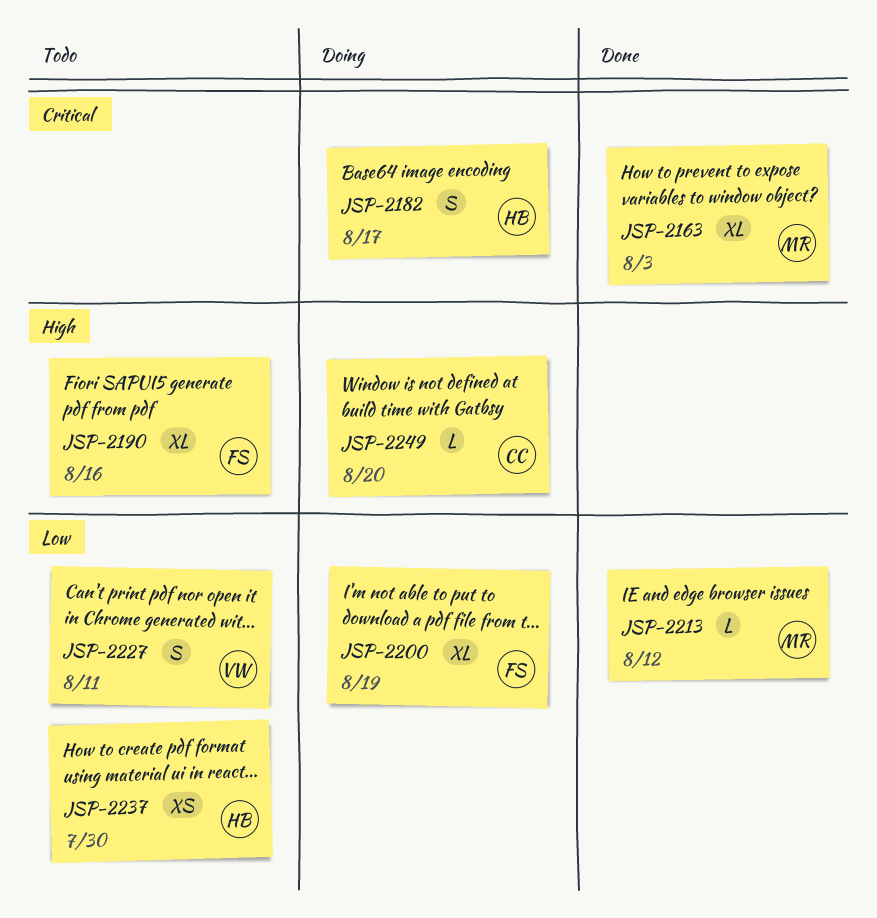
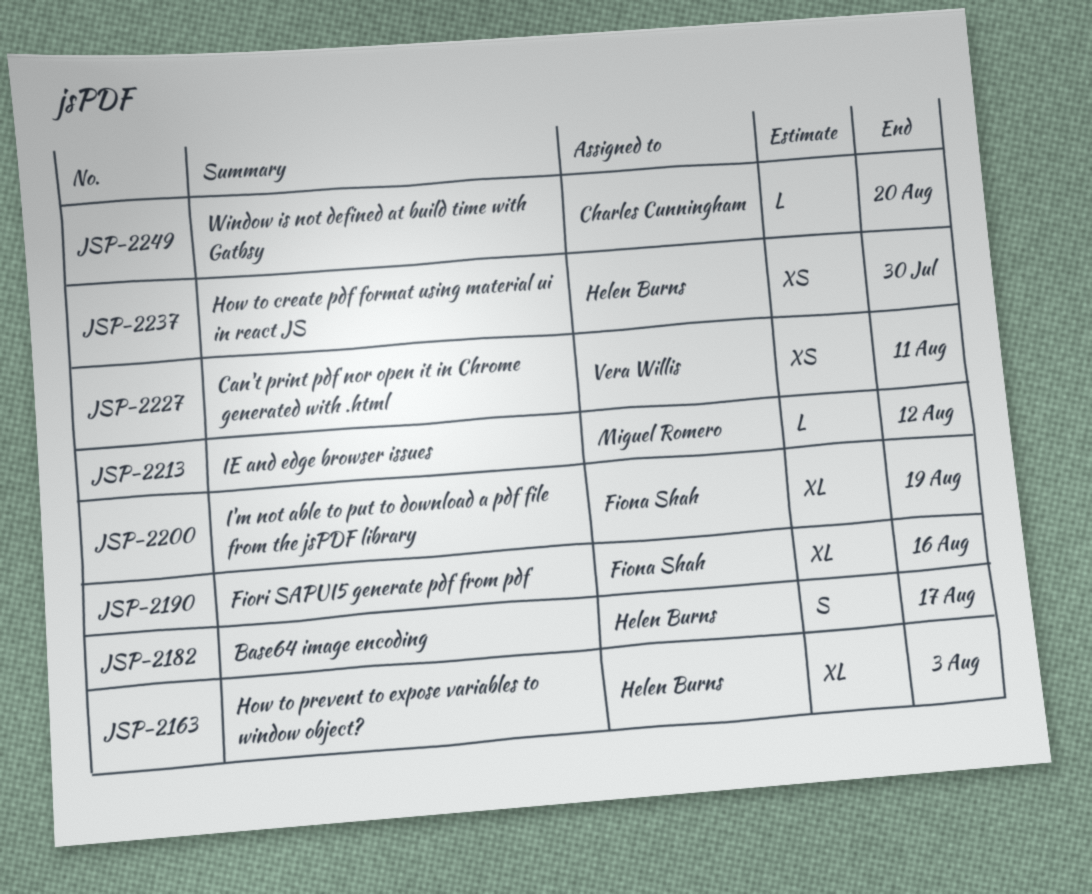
JSP-2163, owner: Miguel Romero -> Helen Burns
JSP-2227, estimate: S -> XS

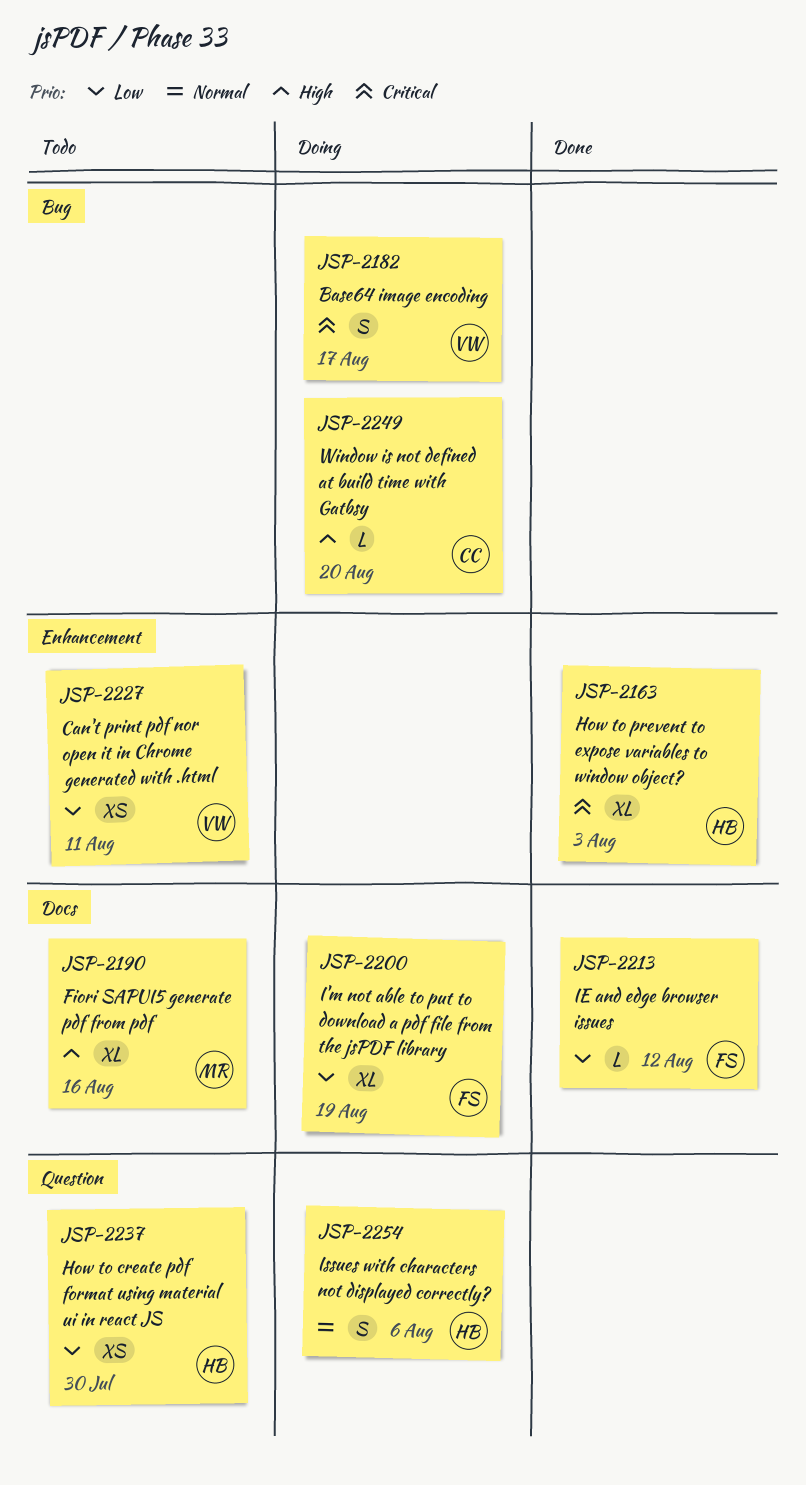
JSP-2182, owner: Helen Burns -> Vera Willis
JSP-2190, owner: Fiona Shah -> Miguel Romero
JSP-2213, owner: Miguel Romero -> Fiona Shah
JSP-2254: none -> present

